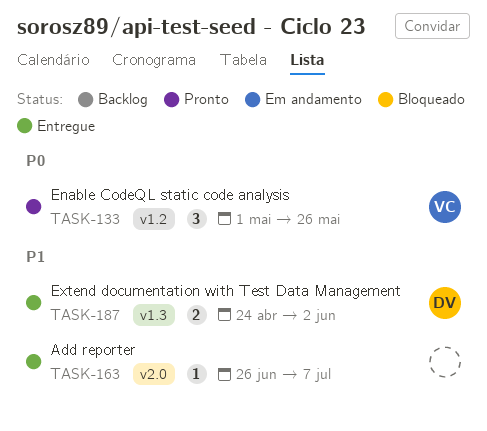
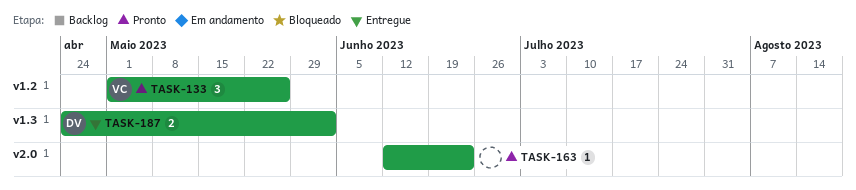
TASK-163, status: Entregue -> Pronto
TASK-163, start: Jun 26 -> Jun 12
TASK-163, due: Jul 7 -> Jun 23

